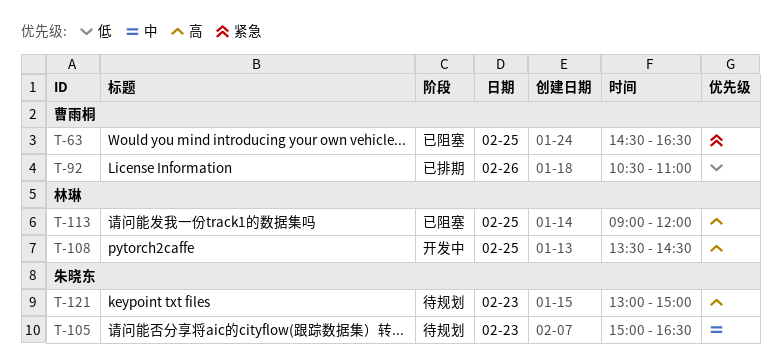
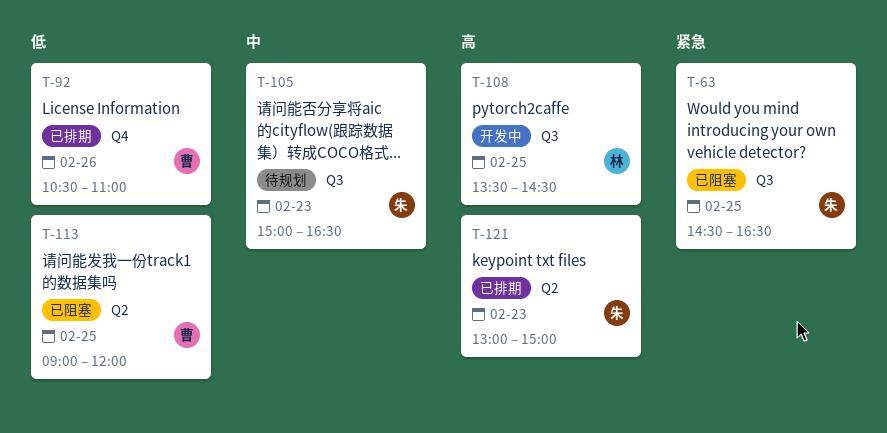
T-63, owner: 曹雨桐 -> 朱晓东
T-113, owner: 林琳 -> 曹雨桐
T-113, priority: 高 -> 低
T-121, status: 待规划 -> 已排期

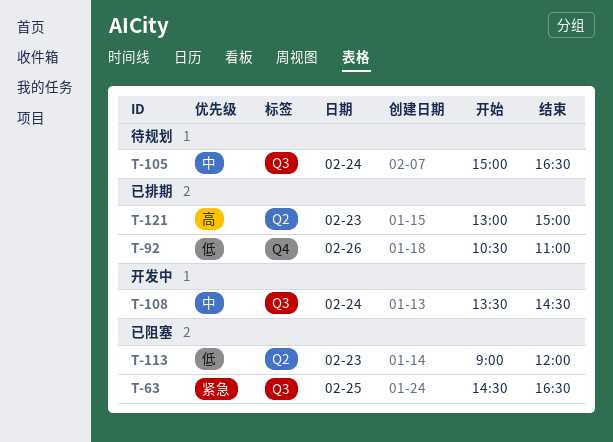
T-105, day: Feb 23 -> Feb 24
T-108, priority: 高 -> 中
T-108, day: Feb 25 -> Feb 24
T-113, day: Feb 25 -> Feb 23

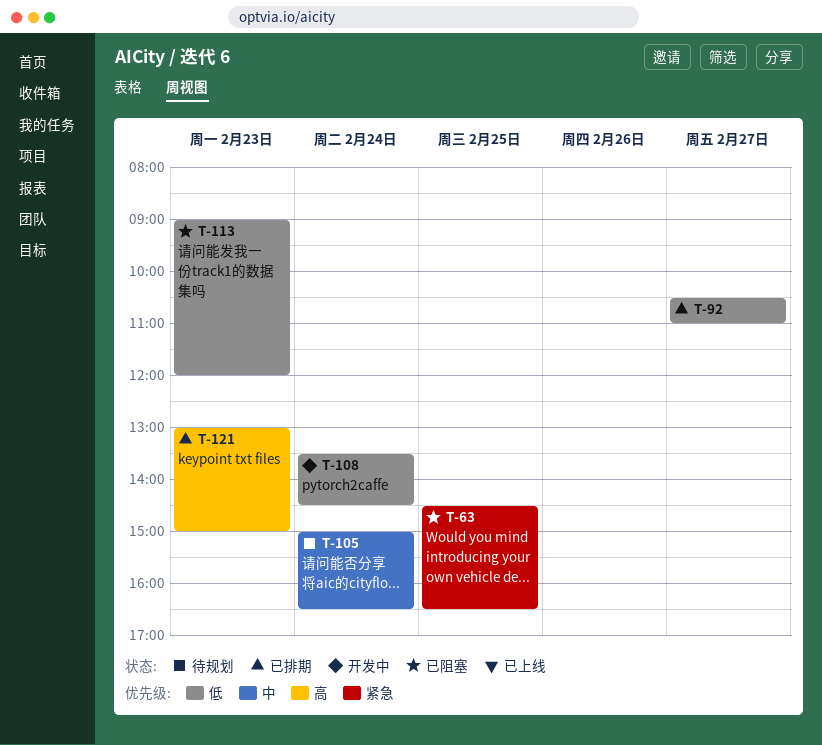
T-92, day: Feb 26 -> Feb 27
T-108, priority: 中 -> 低

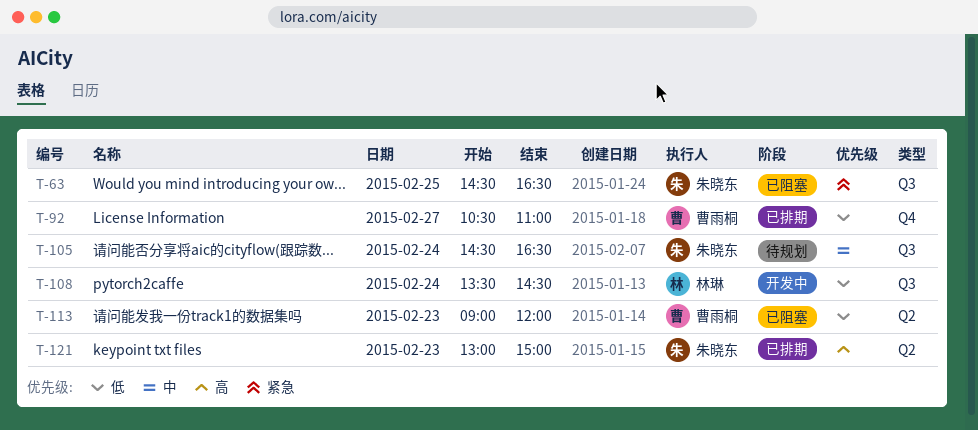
T-105, begins: 15:00 -> 14:30

